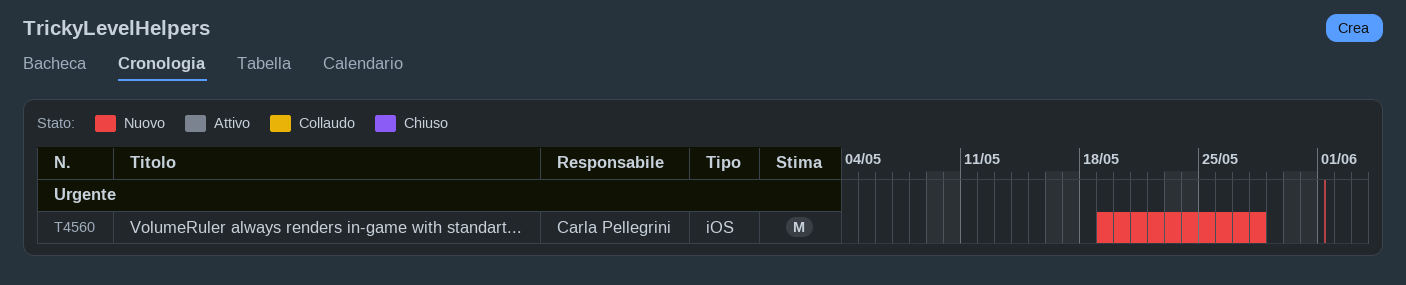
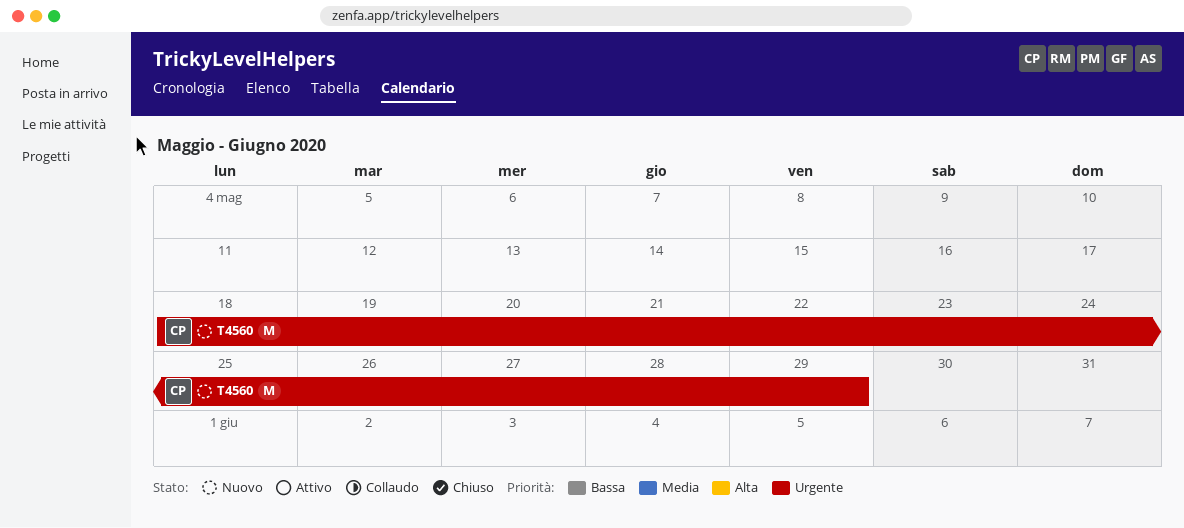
T4560, start: May 19 -> May 18
T4560, due: May 28 -> May 29

